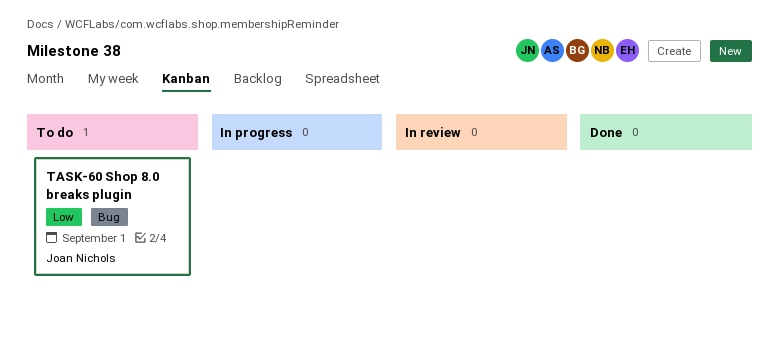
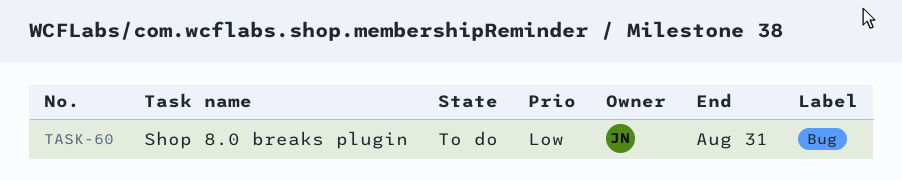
TASK-60, due: Sep 1 -> Aug 31

